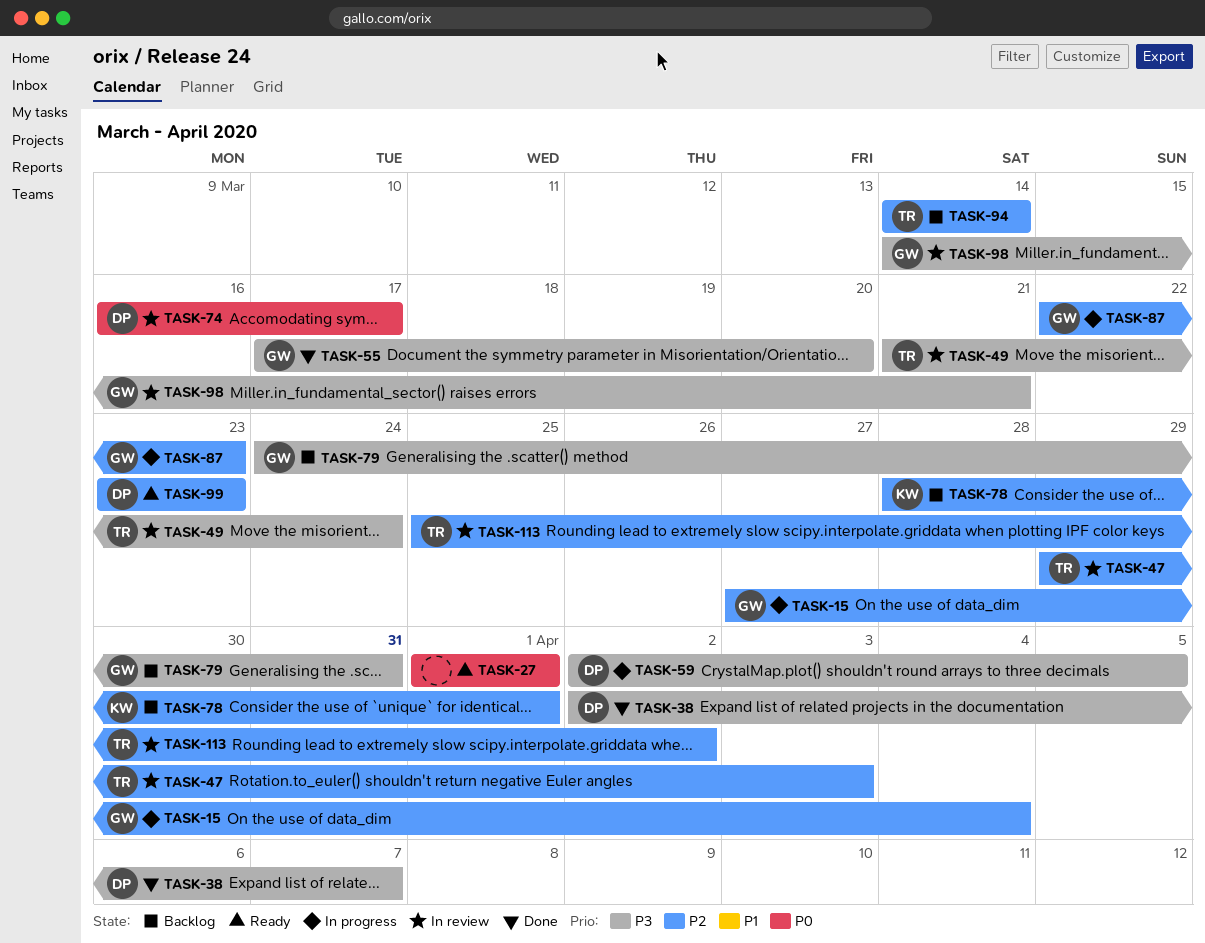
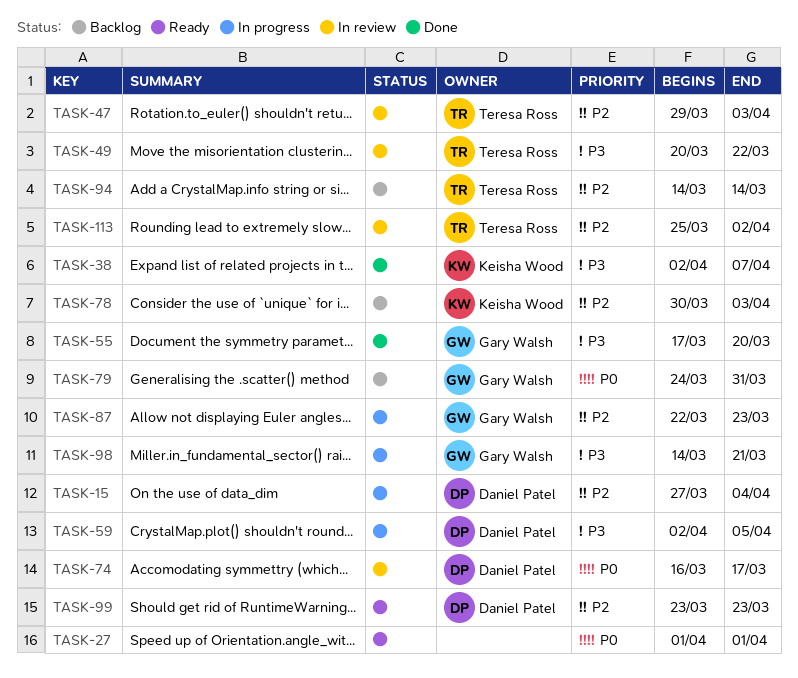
TASK-15, owner: Gary Walsh -> Daniel Patel
TASK-38, owner: Daniel Patel -> Keisha Wood
TASK-49, start: Mar 21 -> Mar 20
TASK-49, due: Mar 24 -> Mar 22
TASK-78, start: Mar 28 -> Mar 30
TASK-78, due: Apr 1 -> Apr 3
TASK-79, priority: P3 -> P0
TASK-98, status: In review -> In progress

